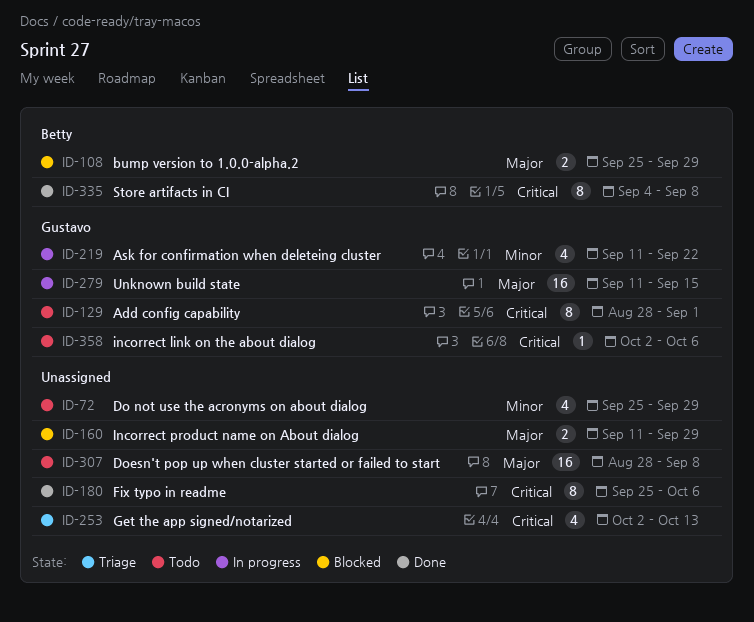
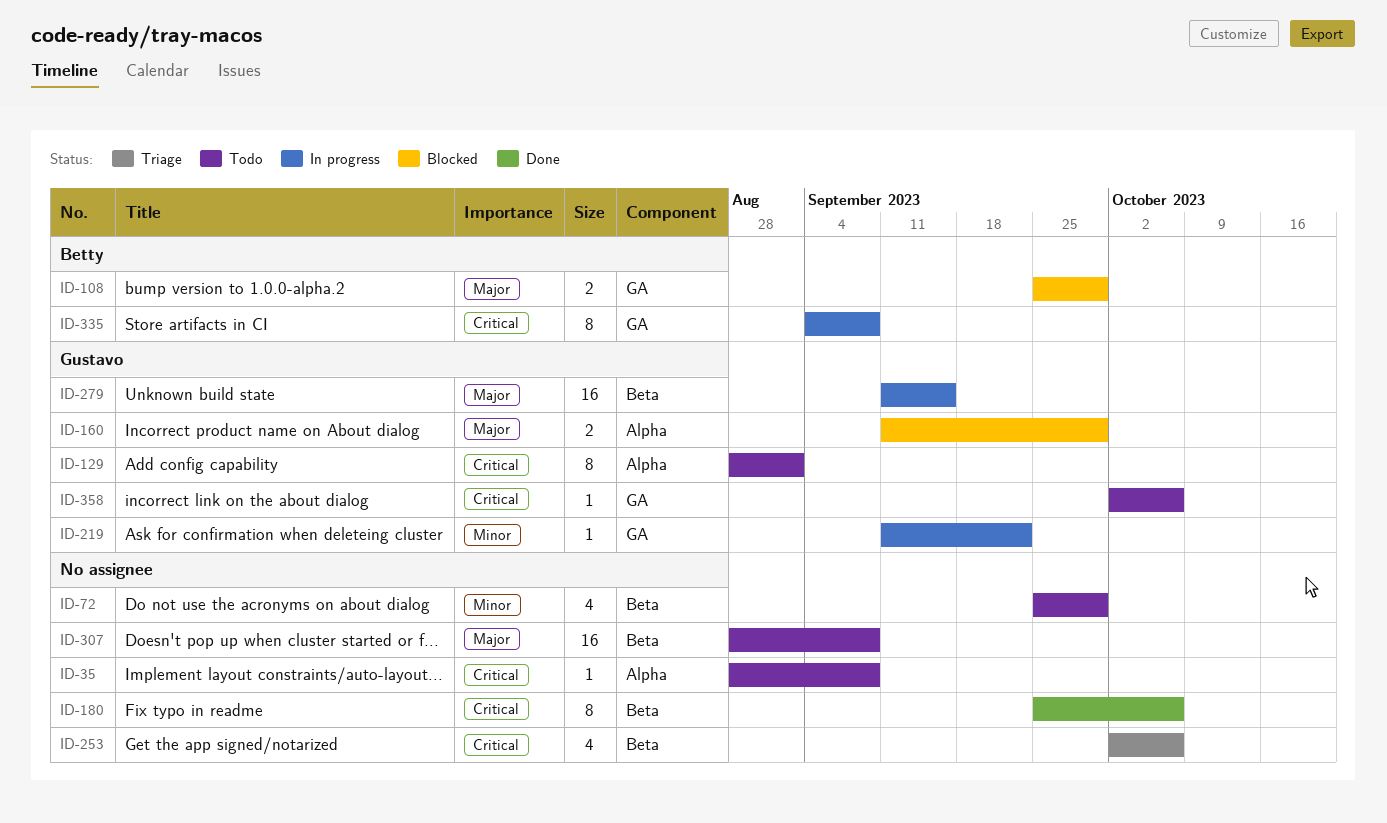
ID-35: none -> present
ID-160, owner: none -> Gustavo
ID-219, estimate: 4 -> 1
ID-253, due: Oct 13 -> Oct 6
ID-335, status: Done -> In progress

